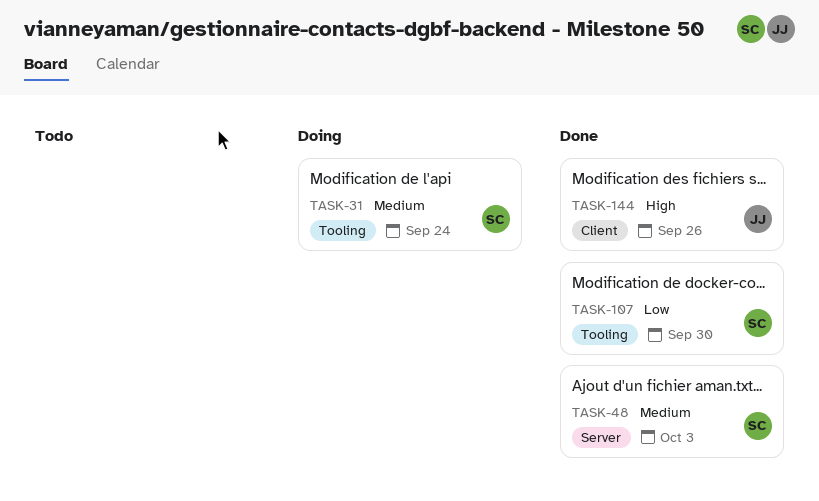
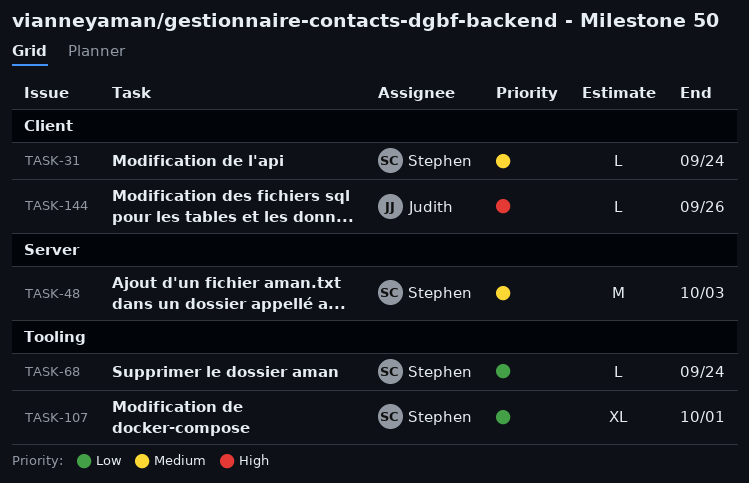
TASK-31, label: Tooling -> Client
TASK-68: none -> present
TASK-107, due: Sep 30 -> Oct 1

